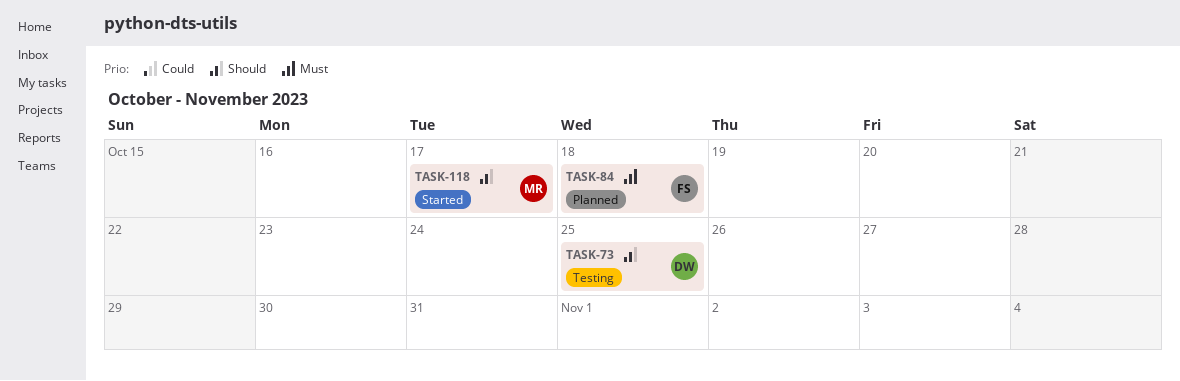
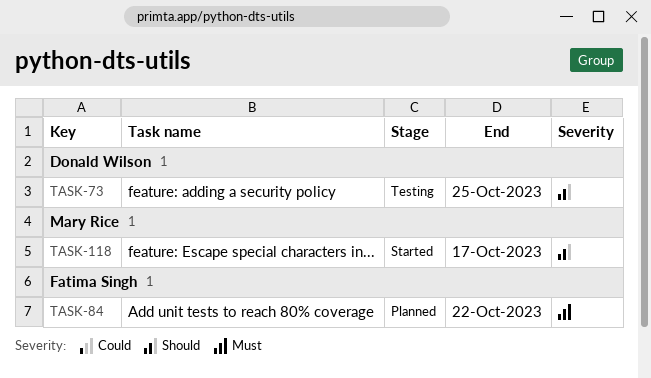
TASK-84, due: Oct 18 -> Oct 22

